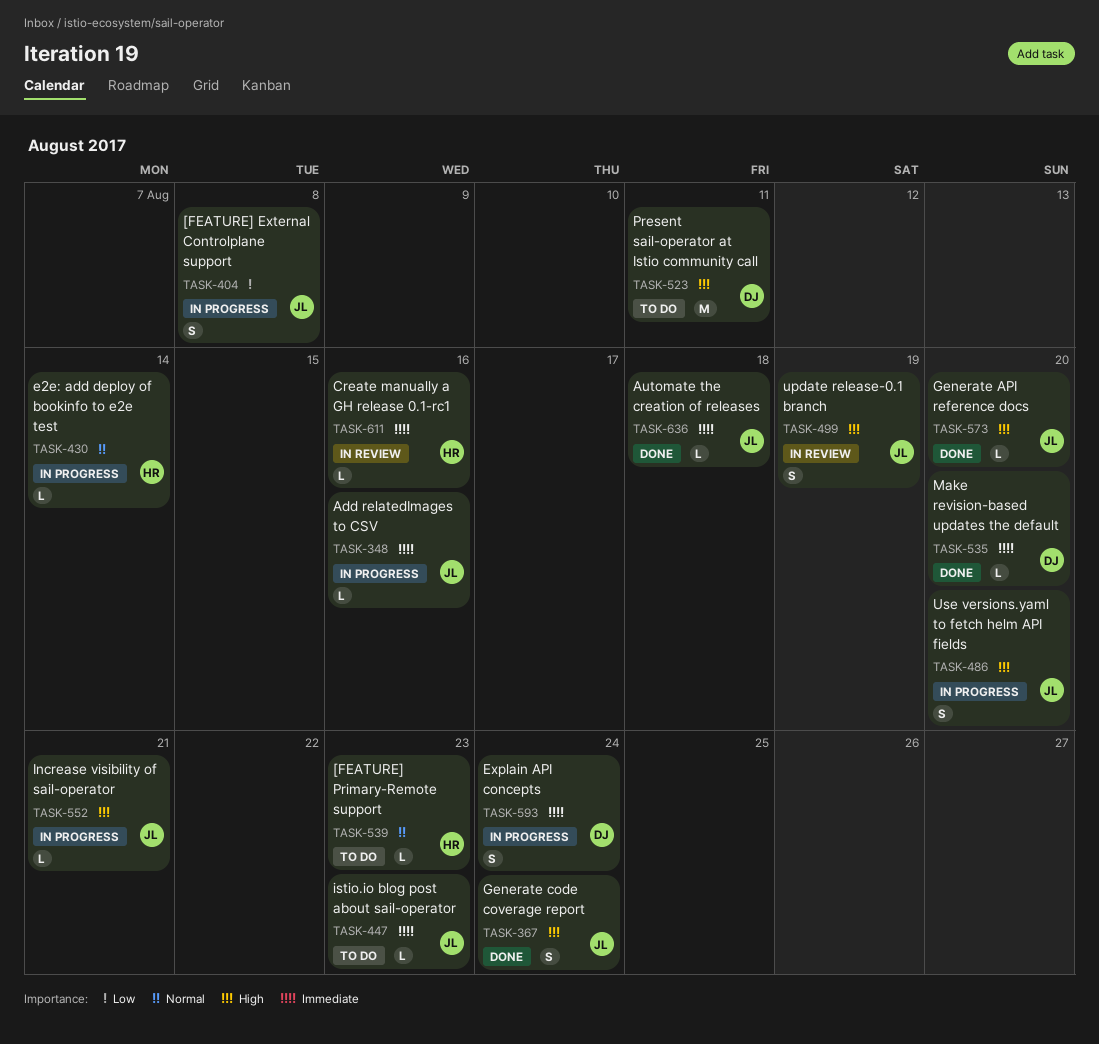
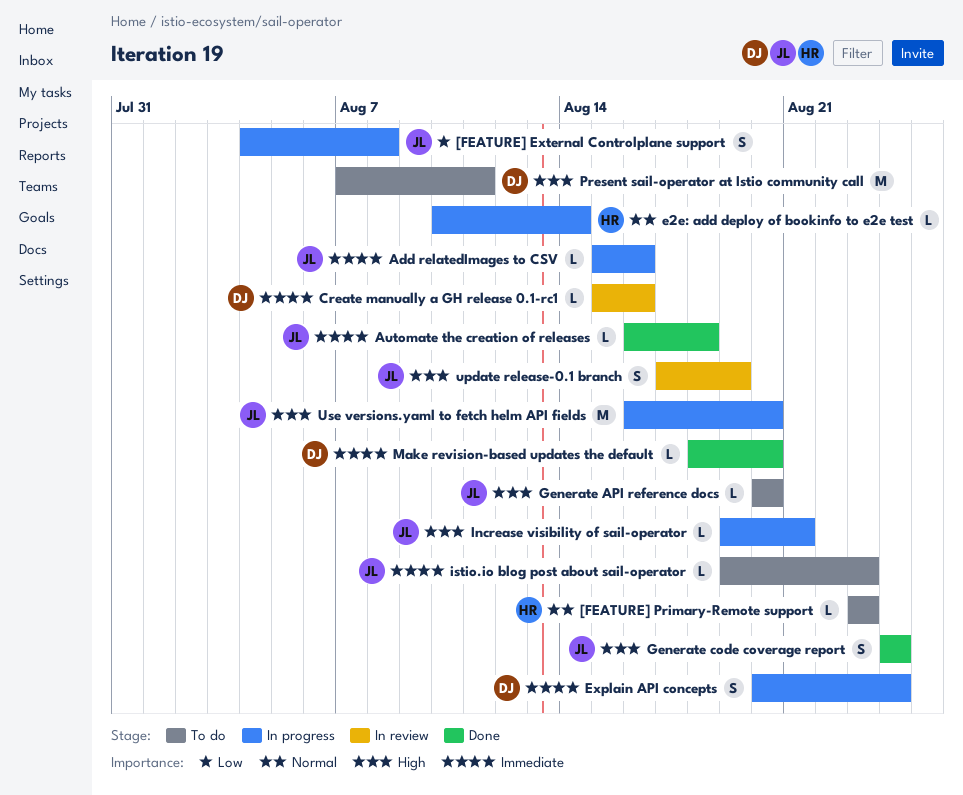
Create manually a GH release 0.1-rc1, owner: HR -> DJ
Generate API reference docs, status: Done -> To do
Use versions.yaml to fetch helm API fields, estimate: S -> M

